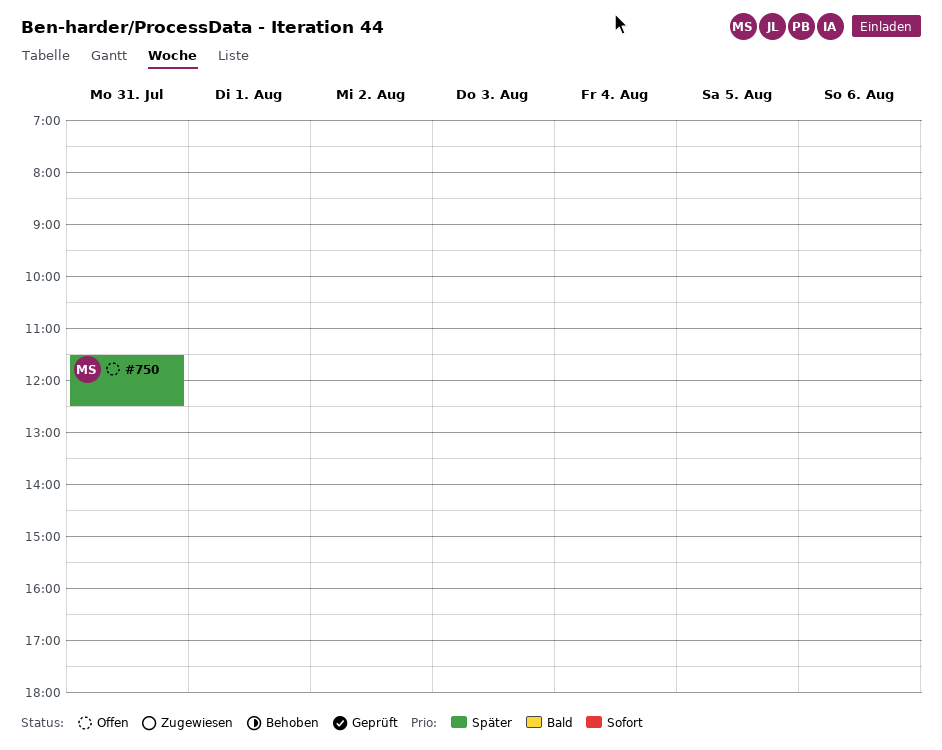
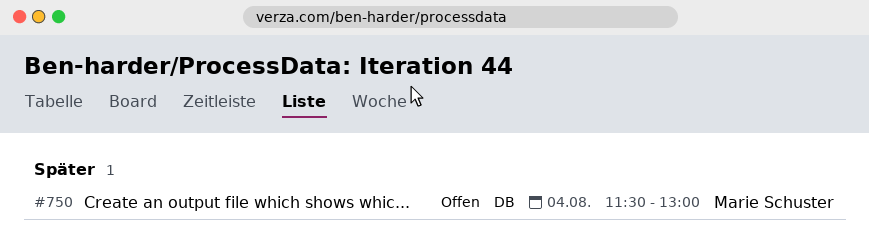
#750, day: Jul 31 -> Aug 4
#750, ends: 12:30 -> 13:00

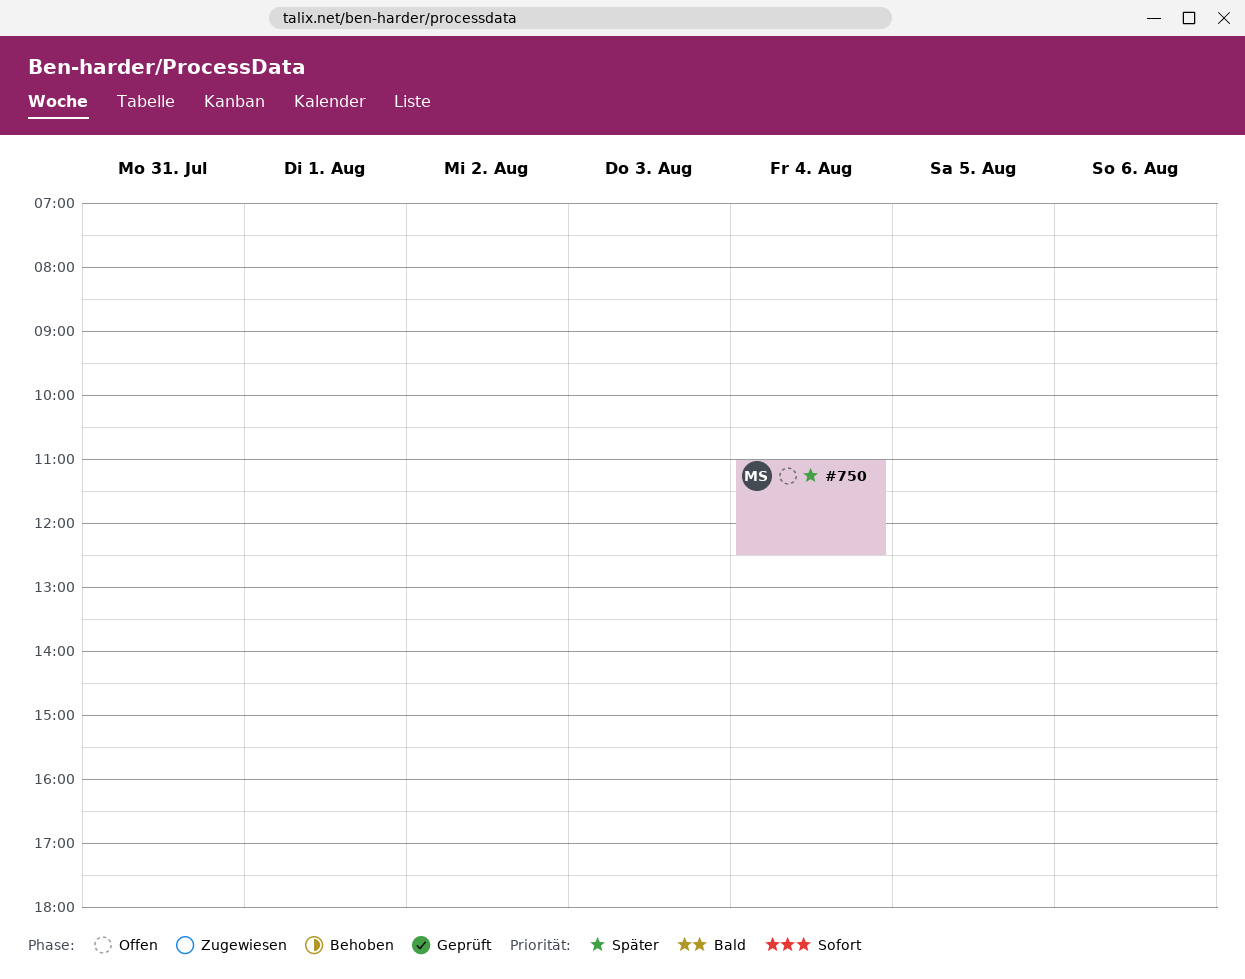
#750, begins: 11:30 -> 11:00
#750, ends: 13:00 -> 12:30

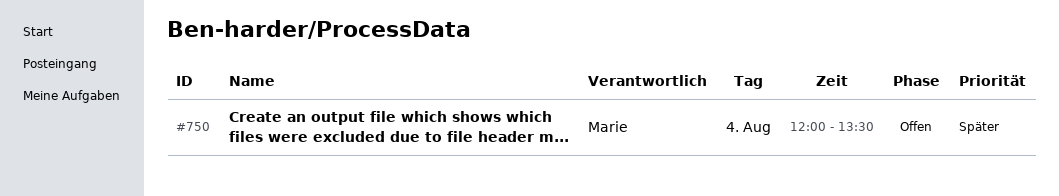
#750, begins: 11:00 -> 12:00
#750, ends: 12:30 -> 13:30

